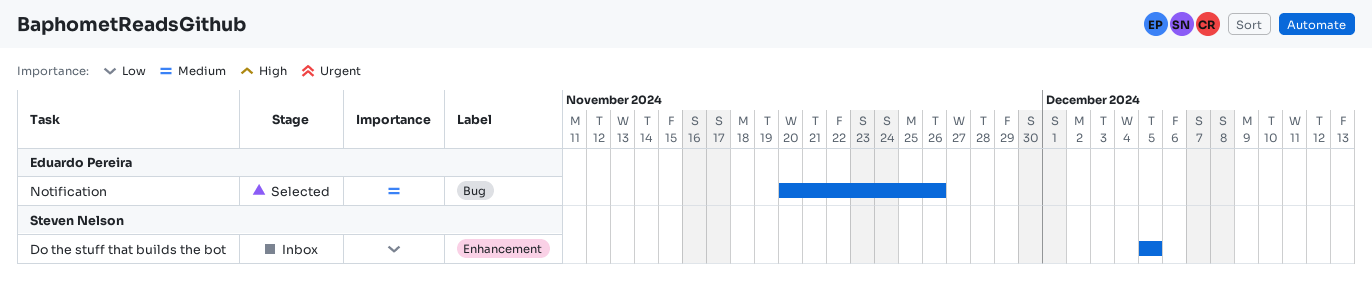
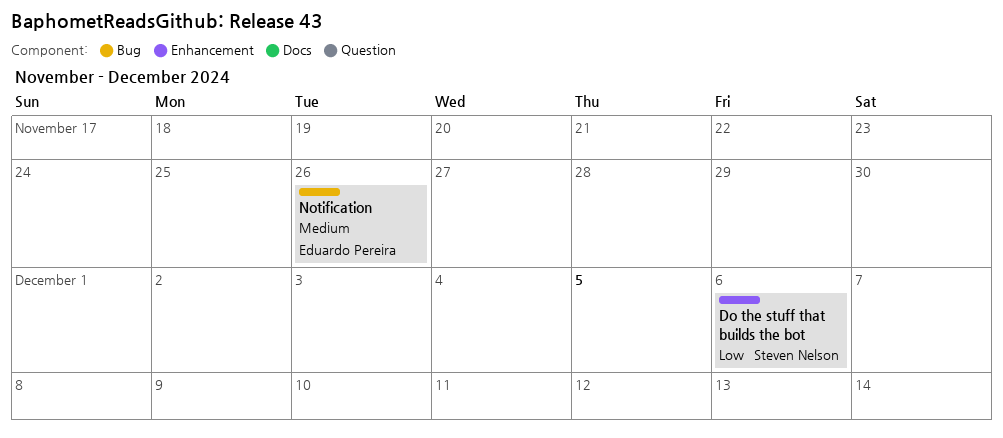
Do the stuff that builds the bot, due: Dec 5 -> Dec 6

